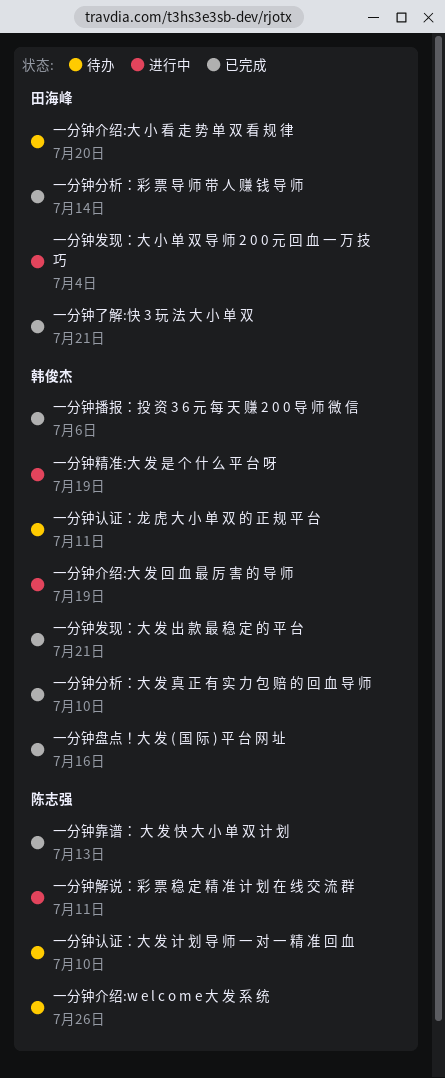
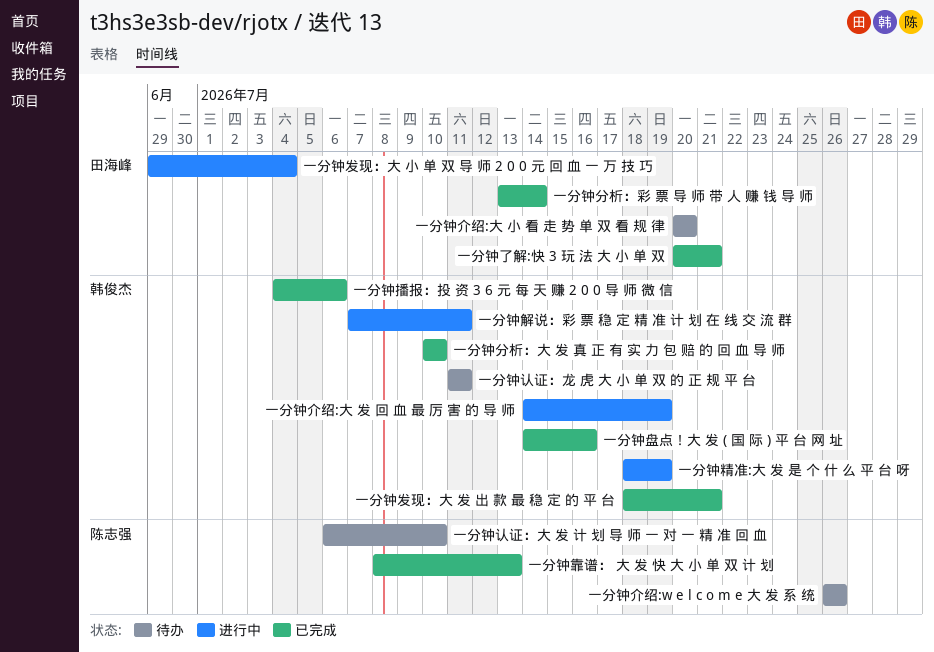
一分钟解说：彩 票 稳 定 精 准 计 划 在 线 交 流 群, owner: 陈志强 -> 韩俊杰

